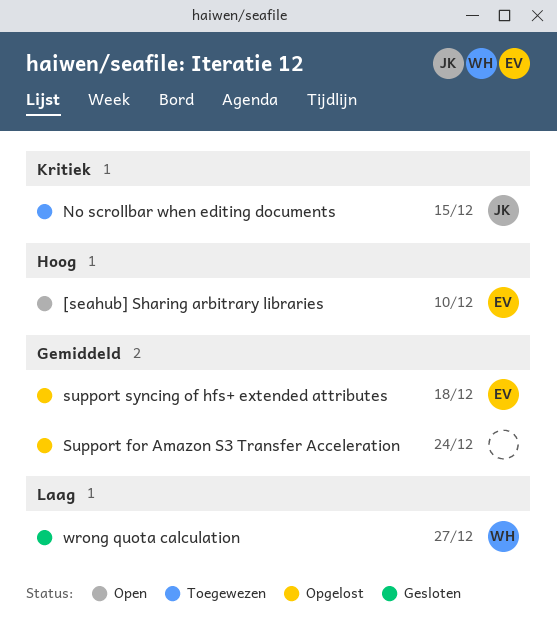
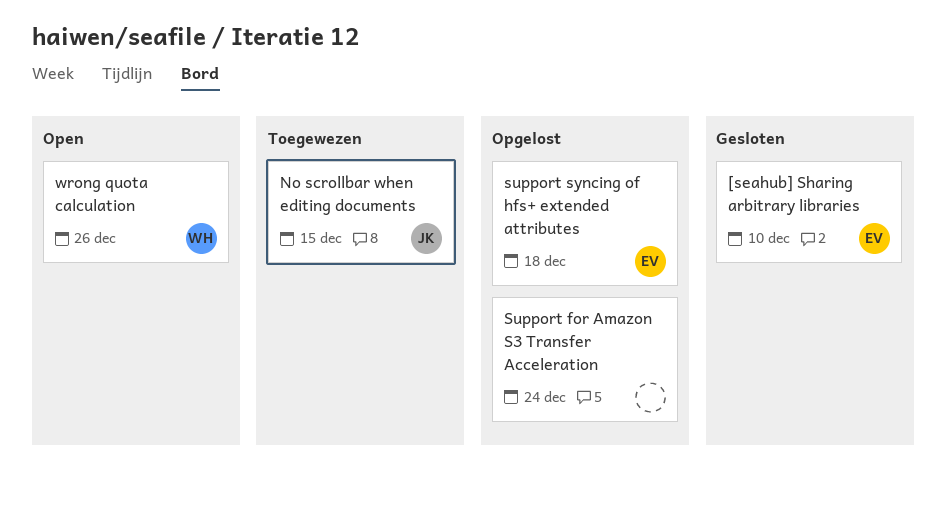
[seahub] Sharing arbitrary libraries, status: Open -> Gesloten
wrong quota calculation, status: Gesloten -> Open
wrong quota calculation, due: Dec 27 -> Dec 26

